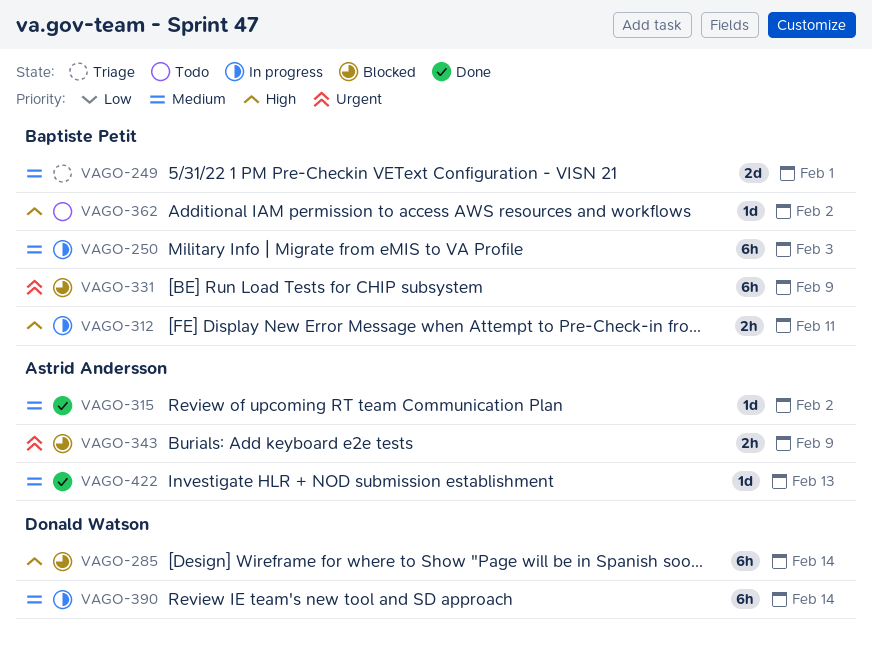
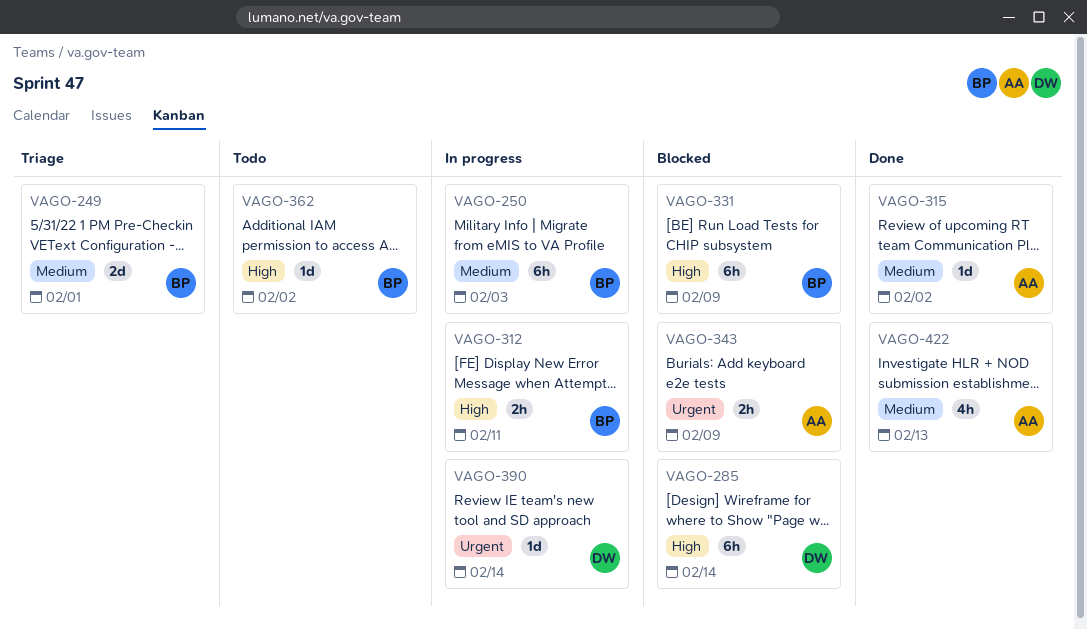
VAGO-331, priority: Urgent -> High
VAGO-390, priority: Medium -> Urgent
VAGO-390, estimate: 6h -> 1d
VAGO-422, estimate: 1d -> 4h

